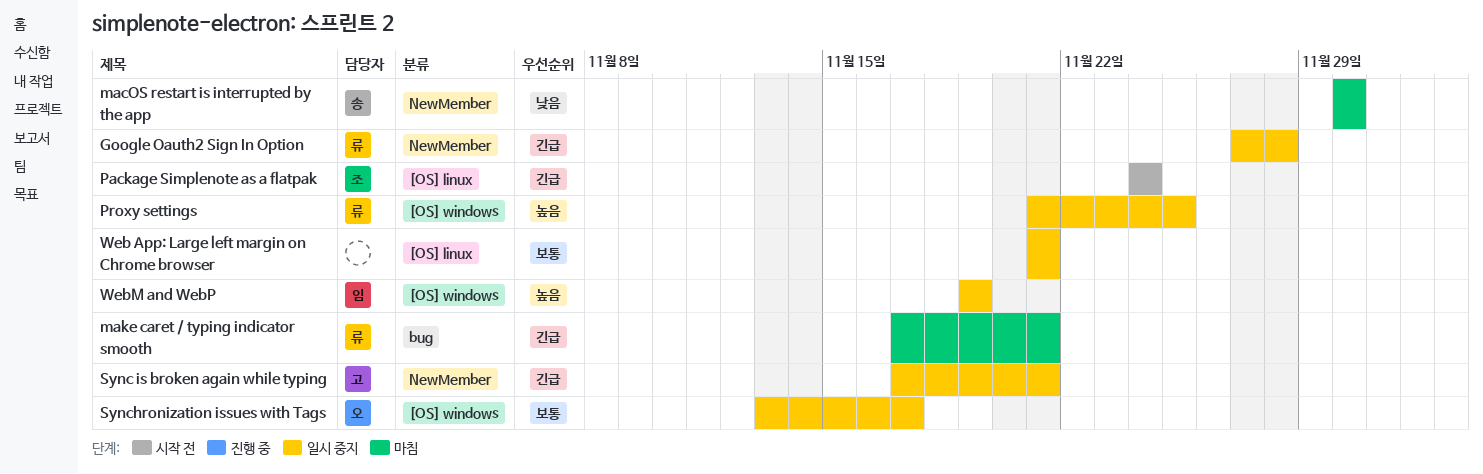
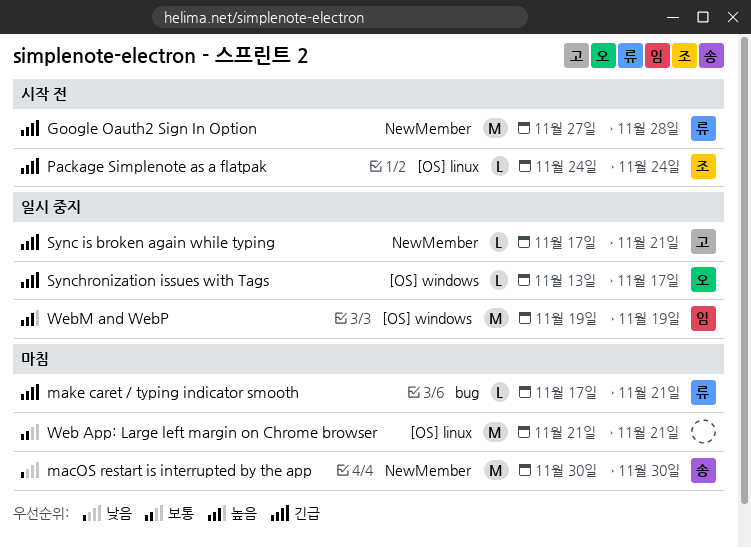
Google Oauth2 Sign In Option, status: 일시 중지 -> 시작 전
Proxy settings: present -> none
Synchronization issues with Tags, priority: 보통 -> 긴급
Web App: Large left margin on Chrome browser, status: 일시 중지 -> 마침

